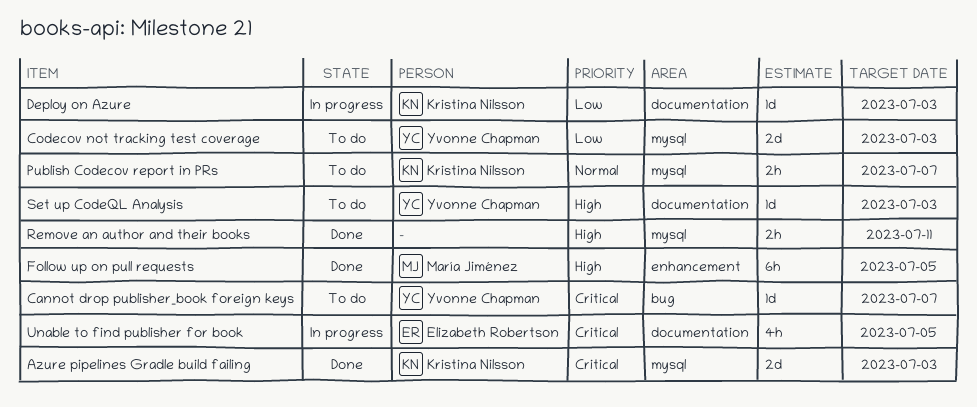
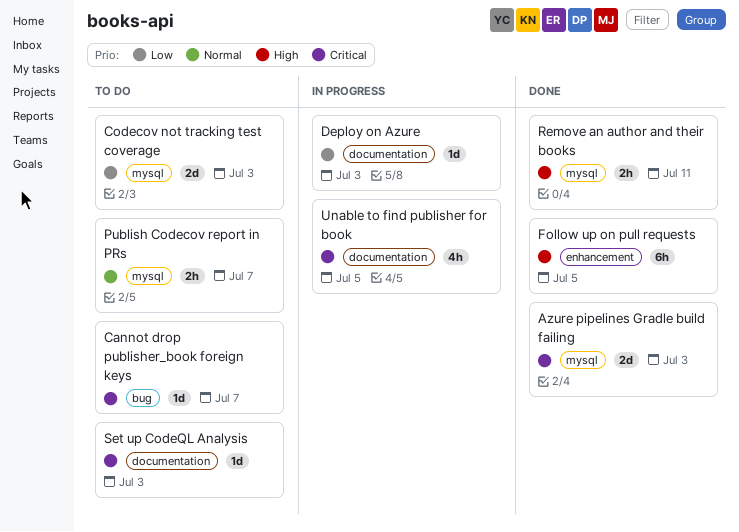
Set up CodeQL Analysis, priority: High -> Critical

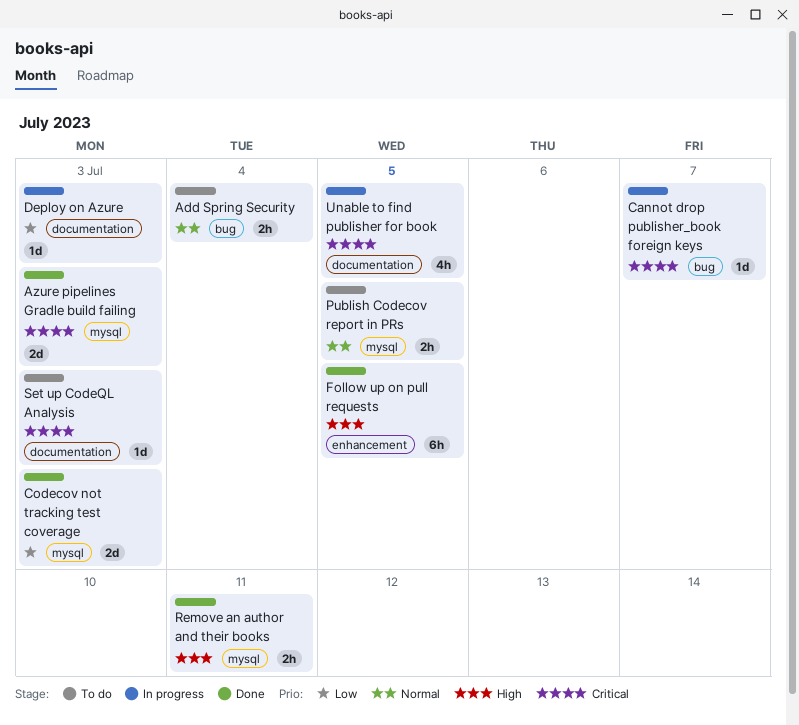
Add Spring Security: none -> present
Cannot drop publisher_book foreign keys, status: To do -> In progress
Codecov not tracking test coverage, status: To do -> Done
Publish Codecov report in PRs, due: Jul 7 -> Jul 5

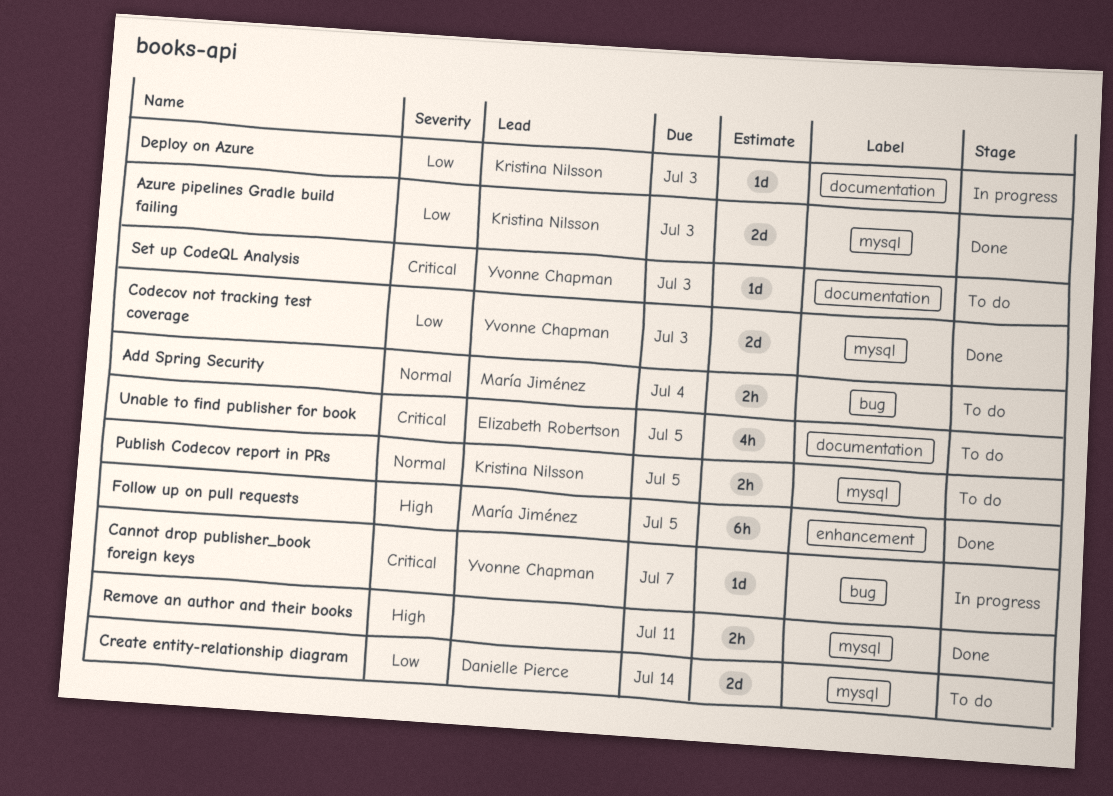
Azure pipelines Gradle build failing, priority: Critical -> Low
Create entity-relationship diagram: none -> present
Unable to find publisher for book, status: In progress -> To do

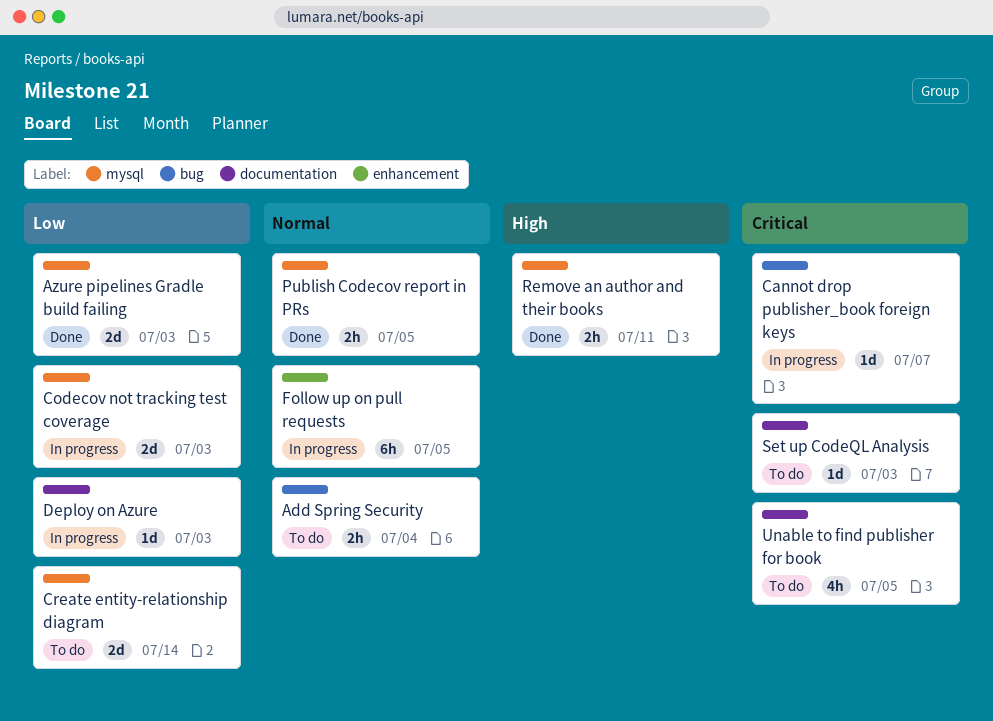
Codecov not tracking test coverage, status: Done -> In progress
Follow up on pull requests, status: Done -> In progress
Follow up on pull requests, priority: High -> Normal
Publish Codecov report in PRs, status: To do -> Done

